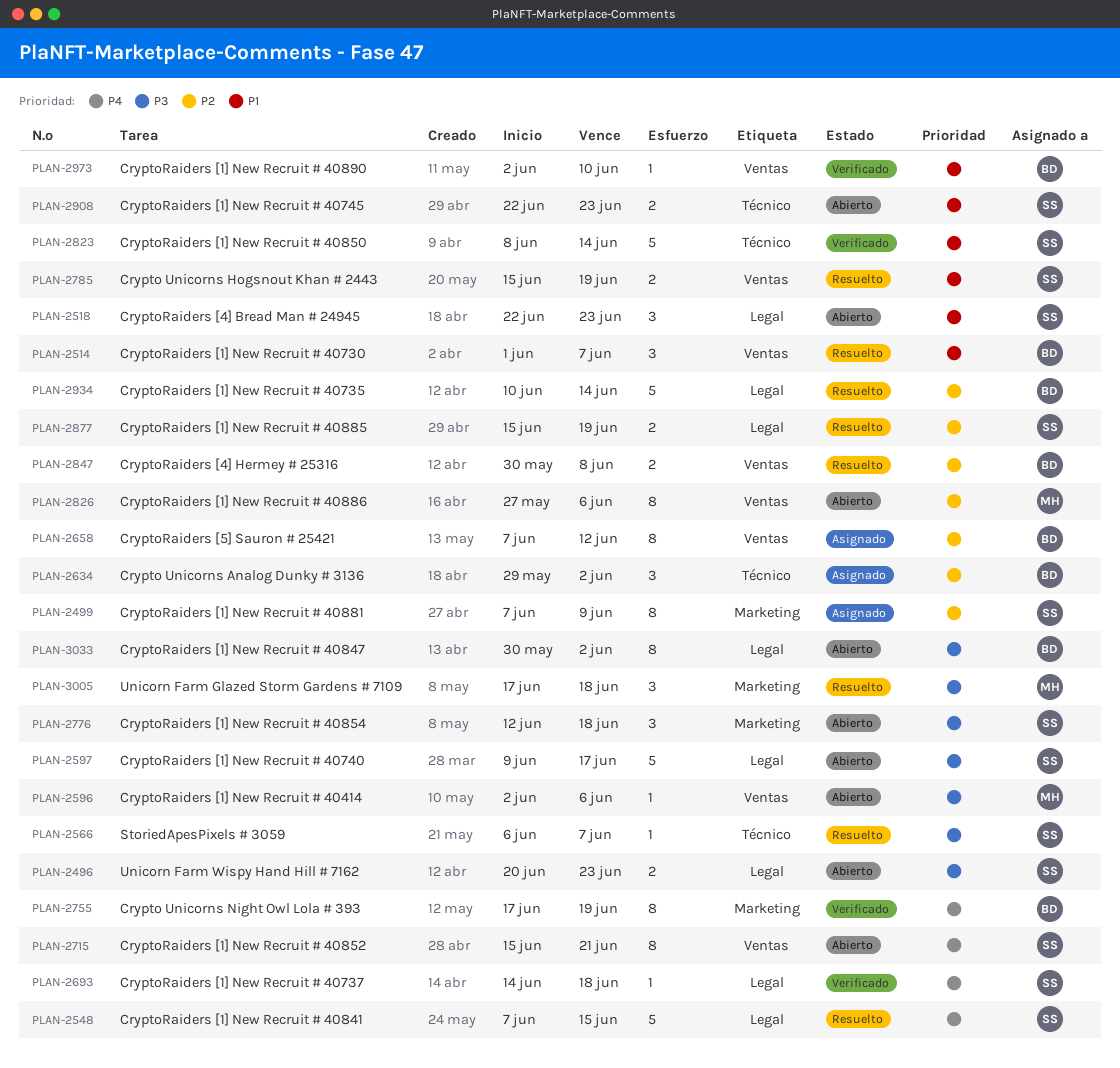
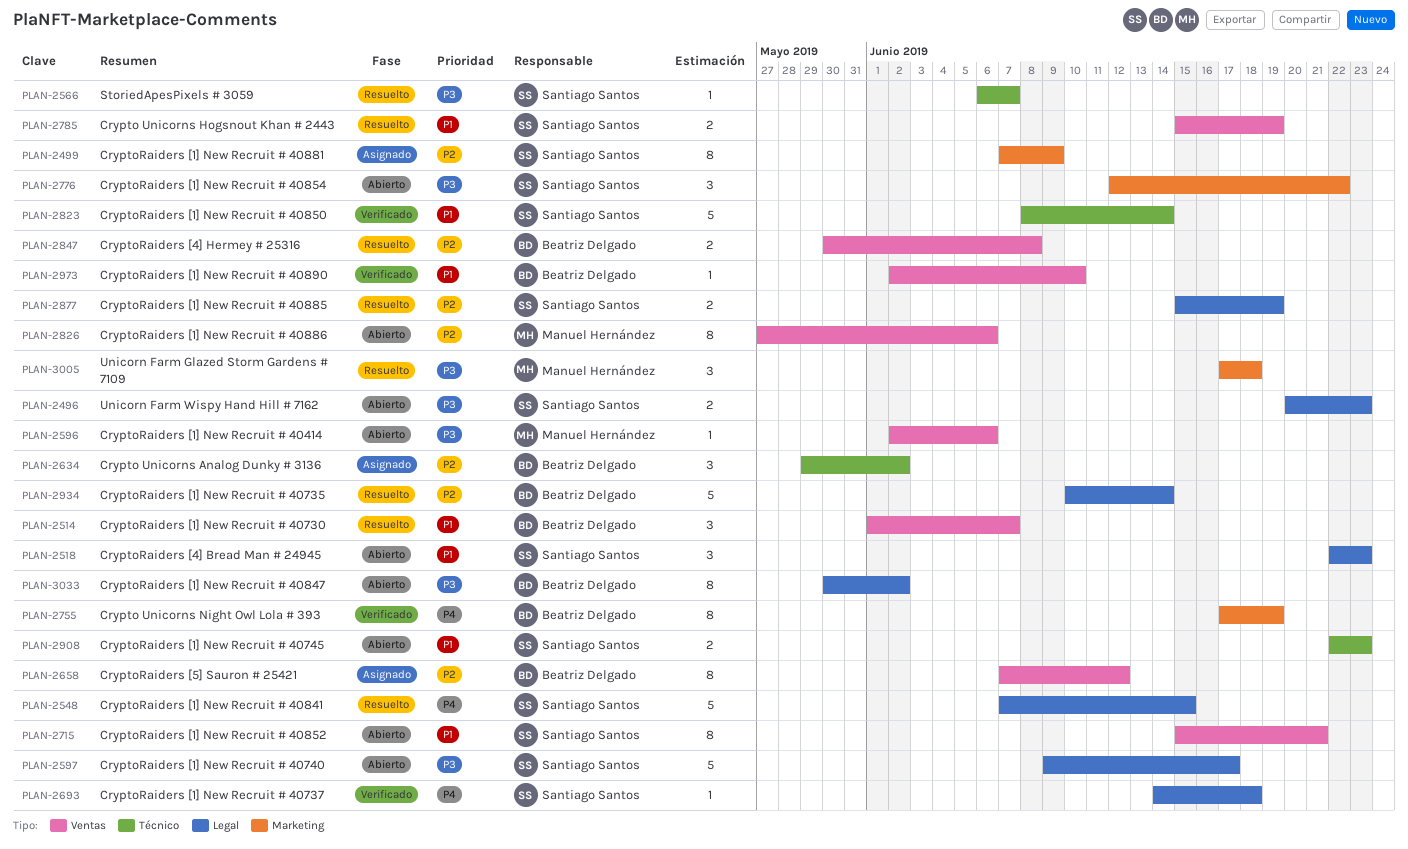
PLAN-2715, priority: P4 -> P1
PLAN-2776, due: Jun 18 -> Jun 22

